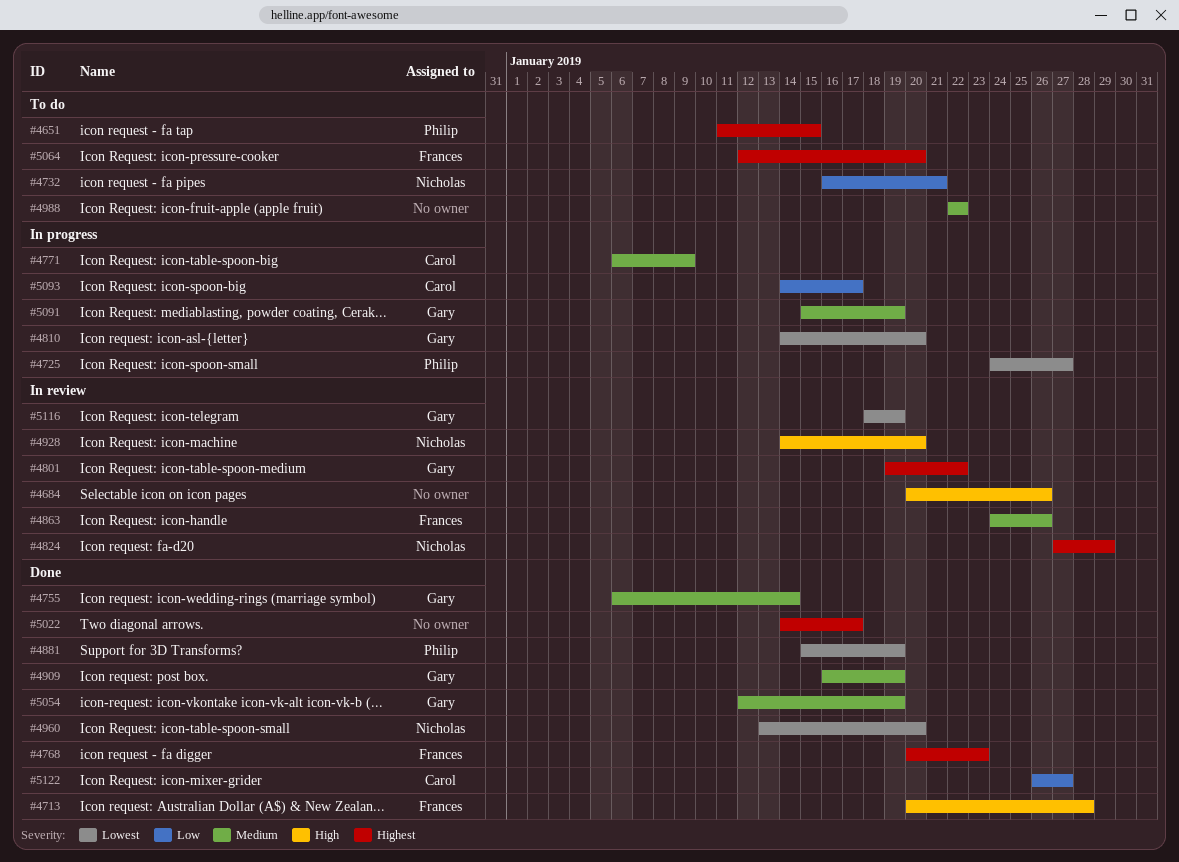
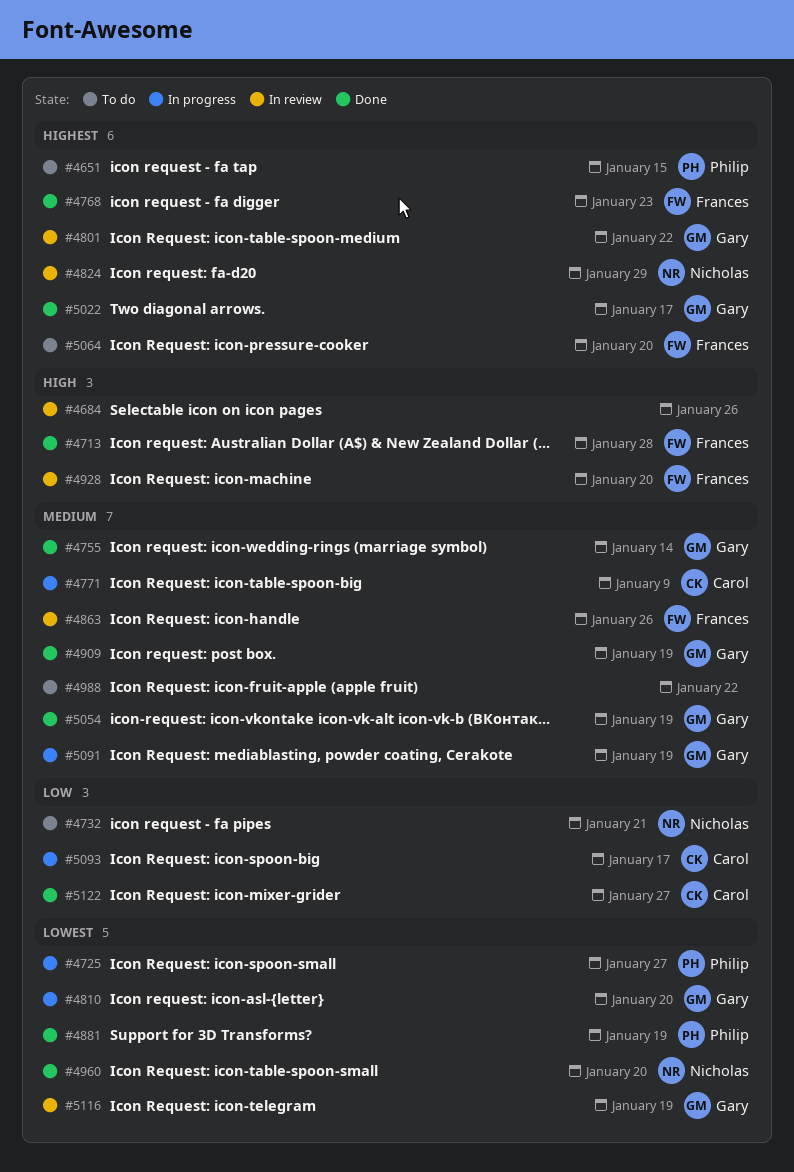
#4928, owner: Nicholas -> Frances
#5022, owner: none -> Gary

